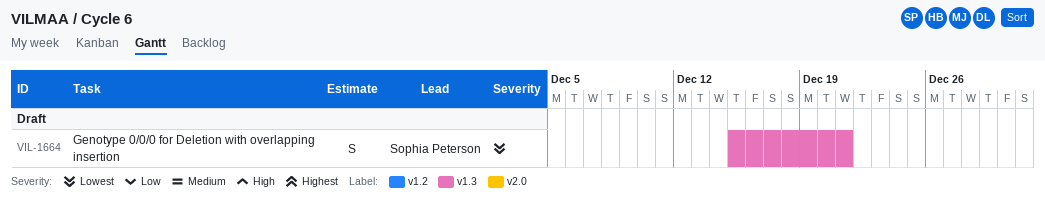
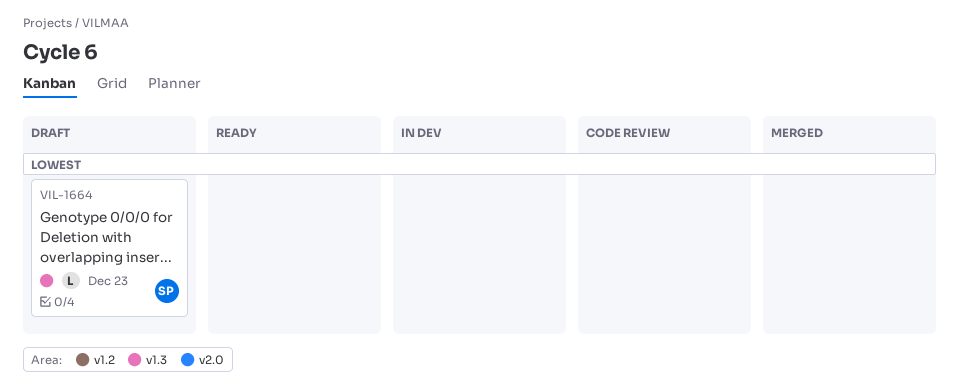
VIL-1664, estimate: S -> L
VIL-1664, due: Dec 21 -> Dec 23

